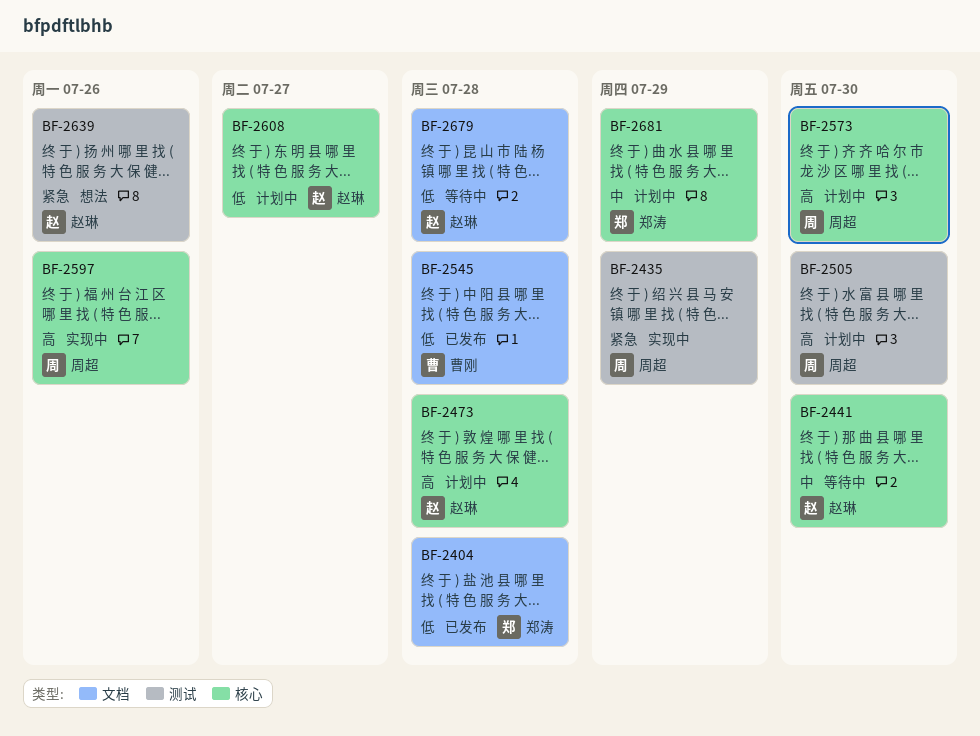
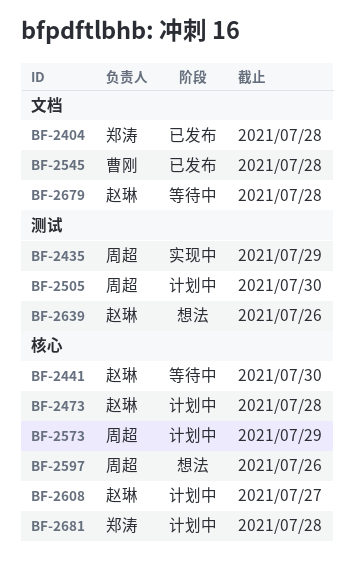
BF-2573, due: Jul 30 -> Jul 29
BF-2597, status: 实现中 -> 想法
BF-2681, due: Jul 29 -> Jul 28

